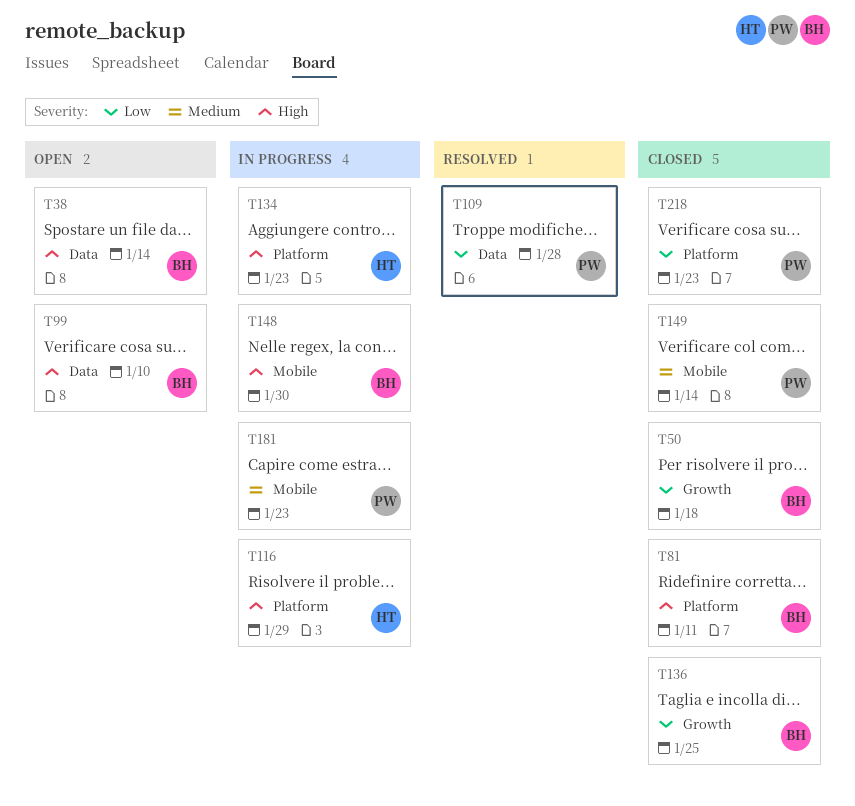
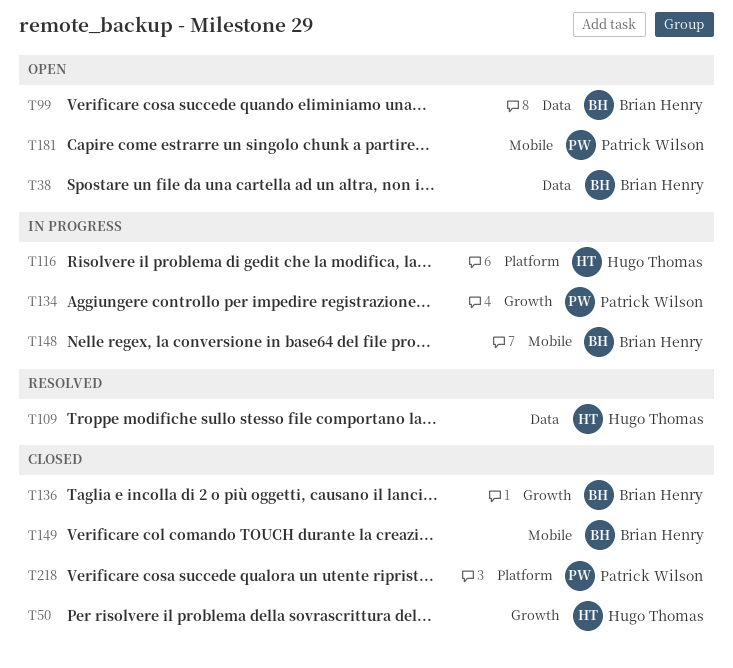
T50, owner: Brian Henry -> Hugo Thomas
T81: present -> none
T109, owner: Patrick Wilson -> Hugo Thomas
T134, owner: Hugo Thomas -> Patrick Wilson
T134, label: Platform -> Growth
T149, owner: Patrick Wilson -> Brian Henry
T181, status: In progress -> Open

